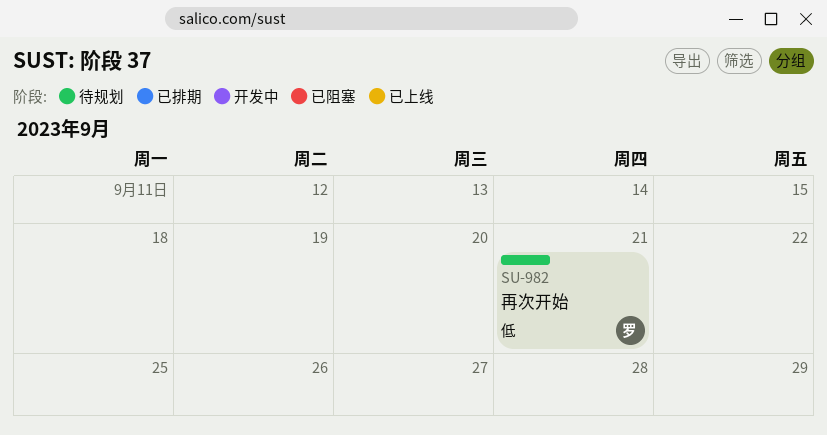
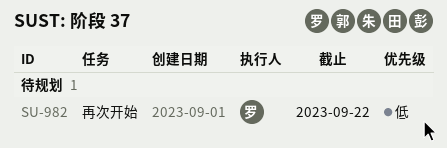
SU-982, due: Sep 21 -> Sep 22

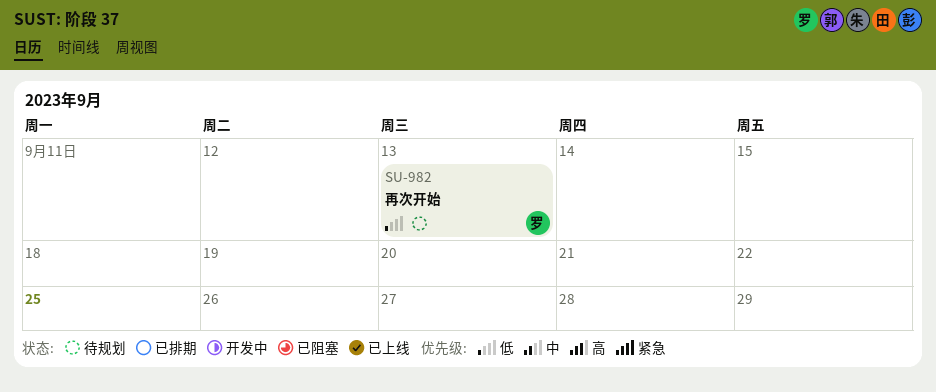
SU-982, due: Sep 22 -> Sep 13

